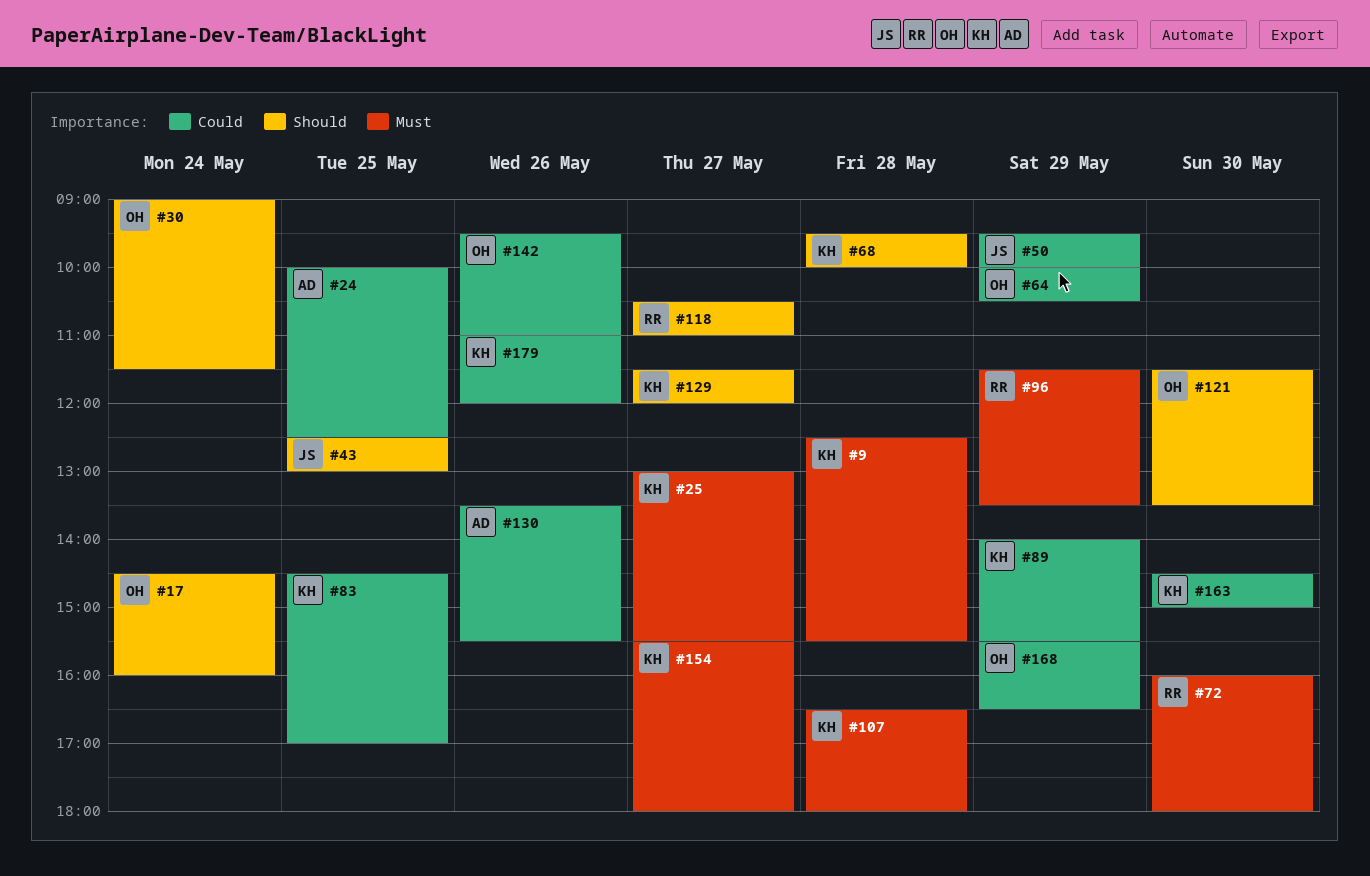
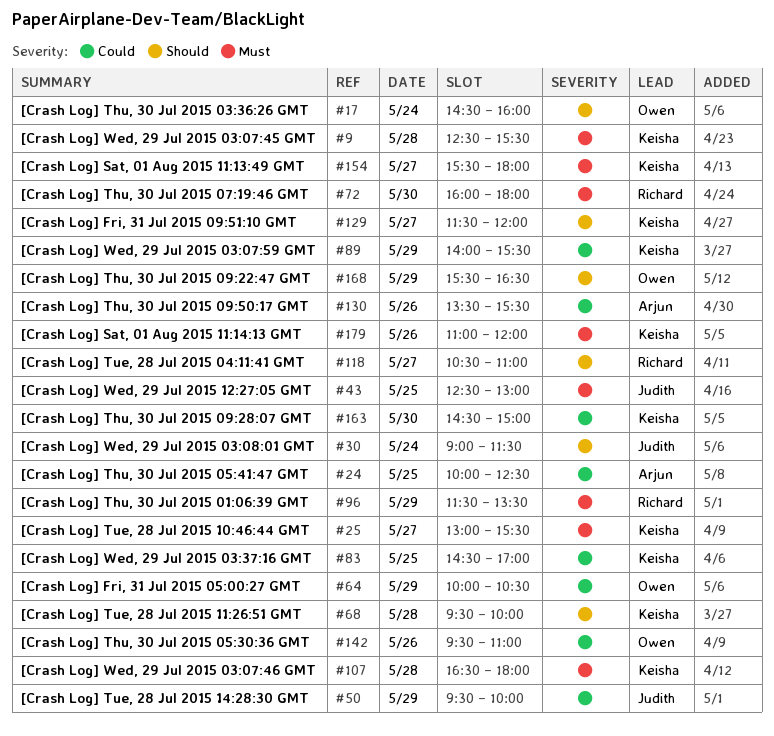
#30, owner: Owen -> Judith
#43, priority: Should -> Must
#121: present -> none
#168, priority: Could -> Should
#179, priority: Could -> Must

